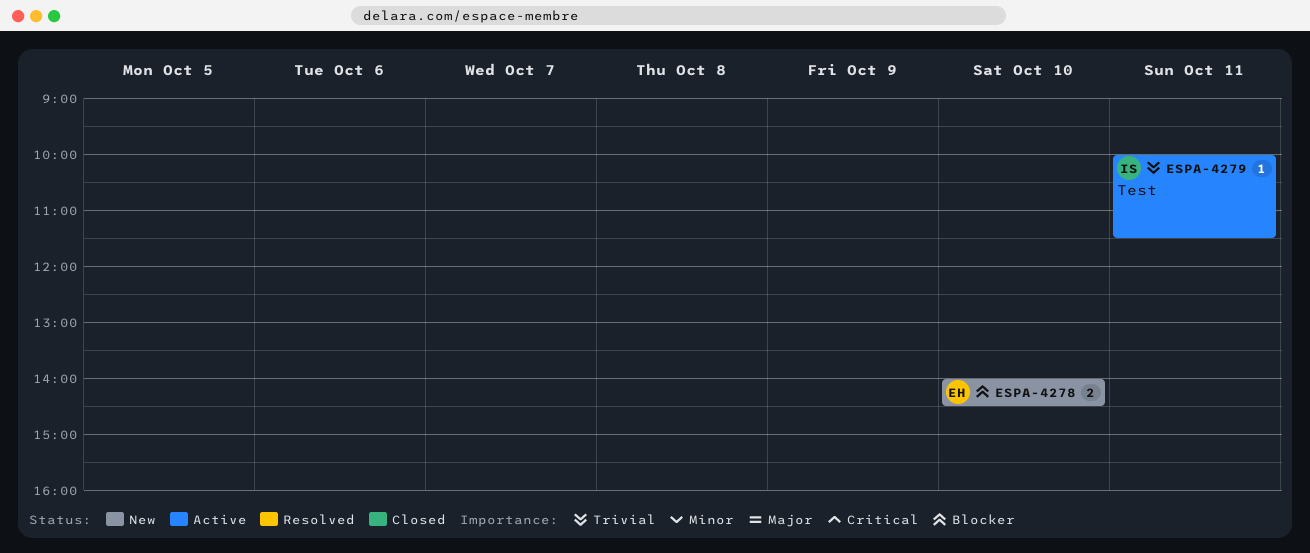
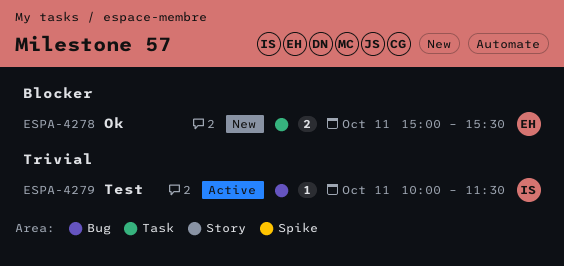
ESPA-4278, day: Oct 10 -> Oct 11
ESPA-4278, begins: 14:00 -> 15:00
ESPA-4278, ends: 14:30 -> 15:30

